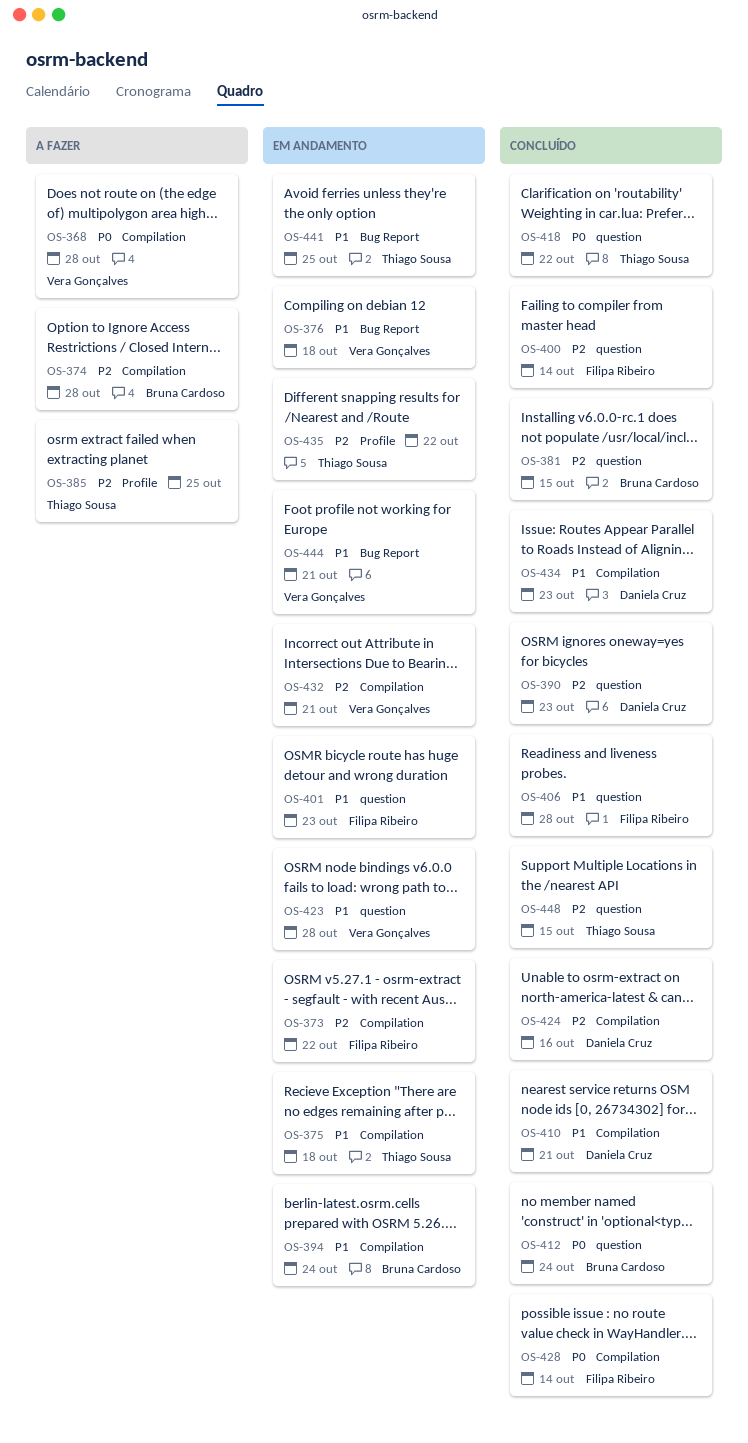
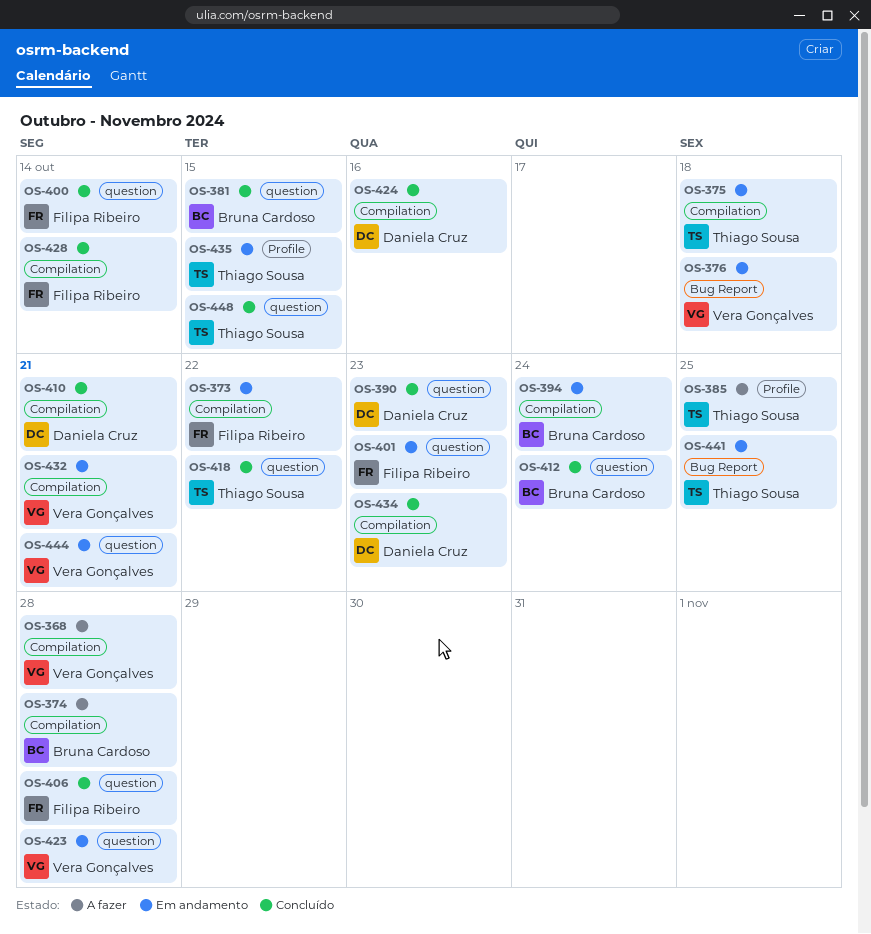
OS-435, due: Oct 22 -> Oct 15
OS-444, label: Bug Report -> question

